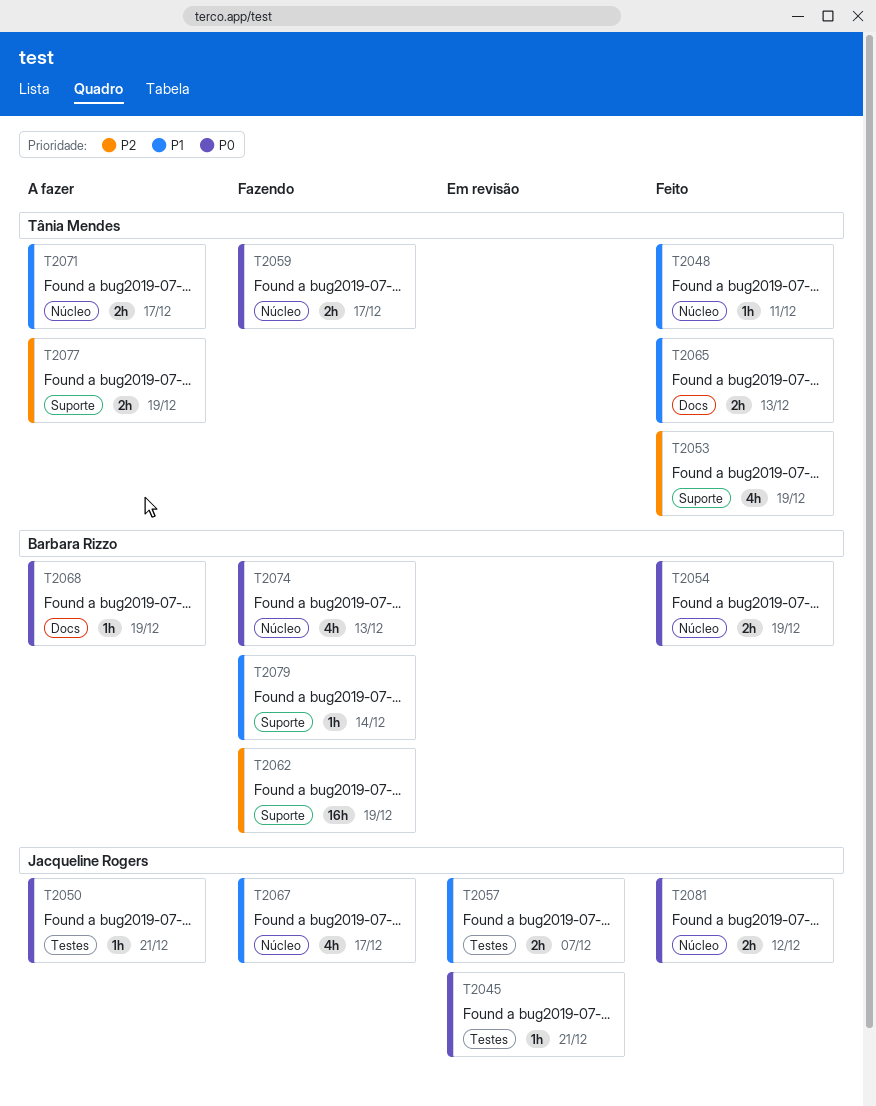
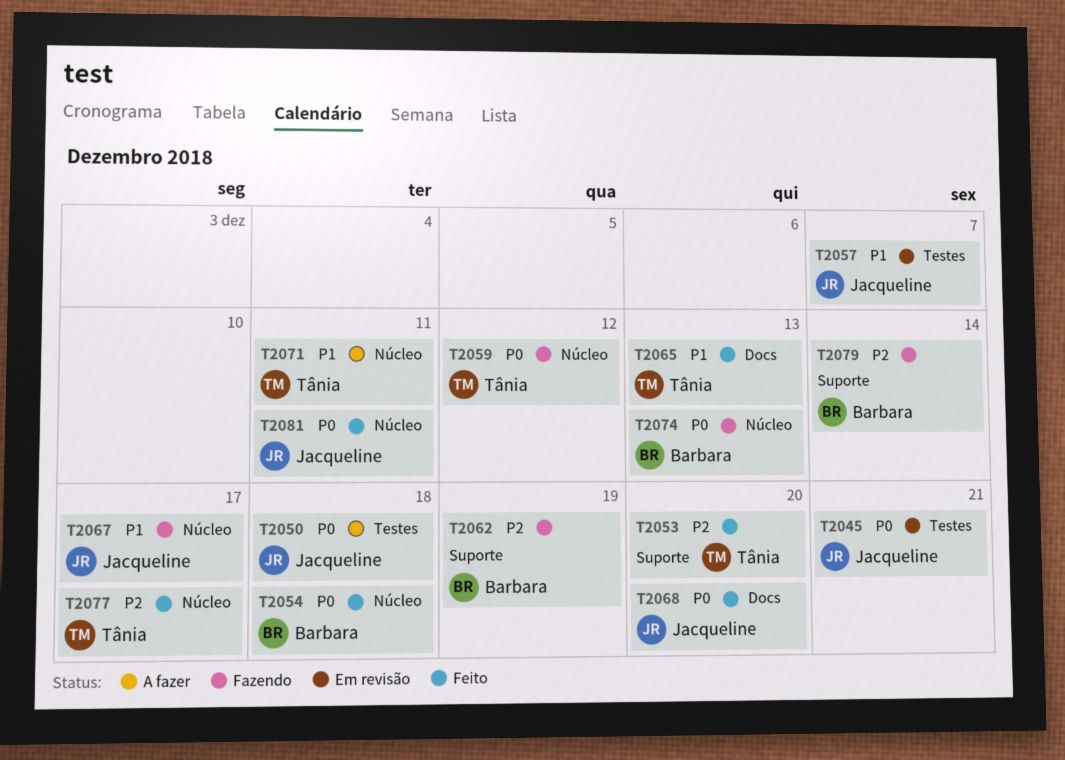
T2048: present -> none
T2050, due: Dec 21 -> Dec 18
T2053, due: Dec 19 -> Dec 20
T2054, due: Dec 19 -> Dec 18
T2059, due: Dec 17 -> Dec 12
T2068, status: A fazer -> Feito
T2068, owner: Barbara Rizzo -> Jacqueline Rogers
T2068, due: Dec 19 -> Dec 20
T2071, due: Dec 17 -> Dec 11
T2077, status: A fazer -> Feito
T2077, label: Suporte -> Núcleo
T2077, due: Dec 19 -> Dec 17
T2079, priority: P1 -> P2
T2081, due: Dec 12 -> Dec 11

